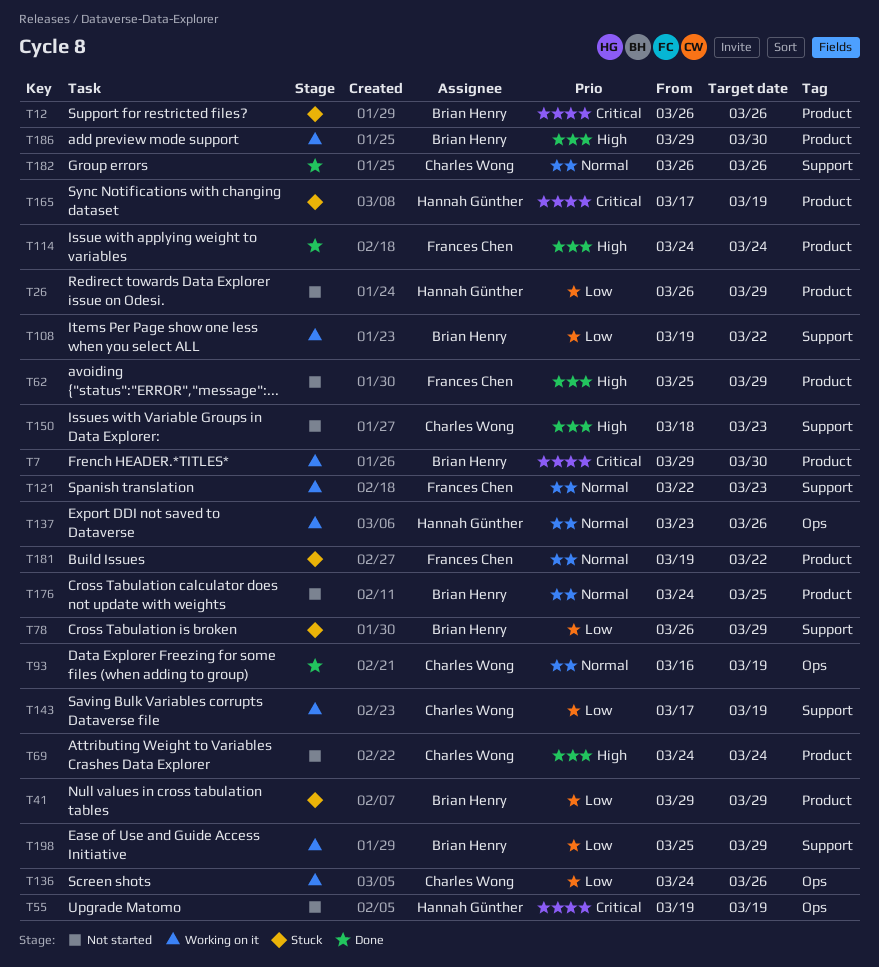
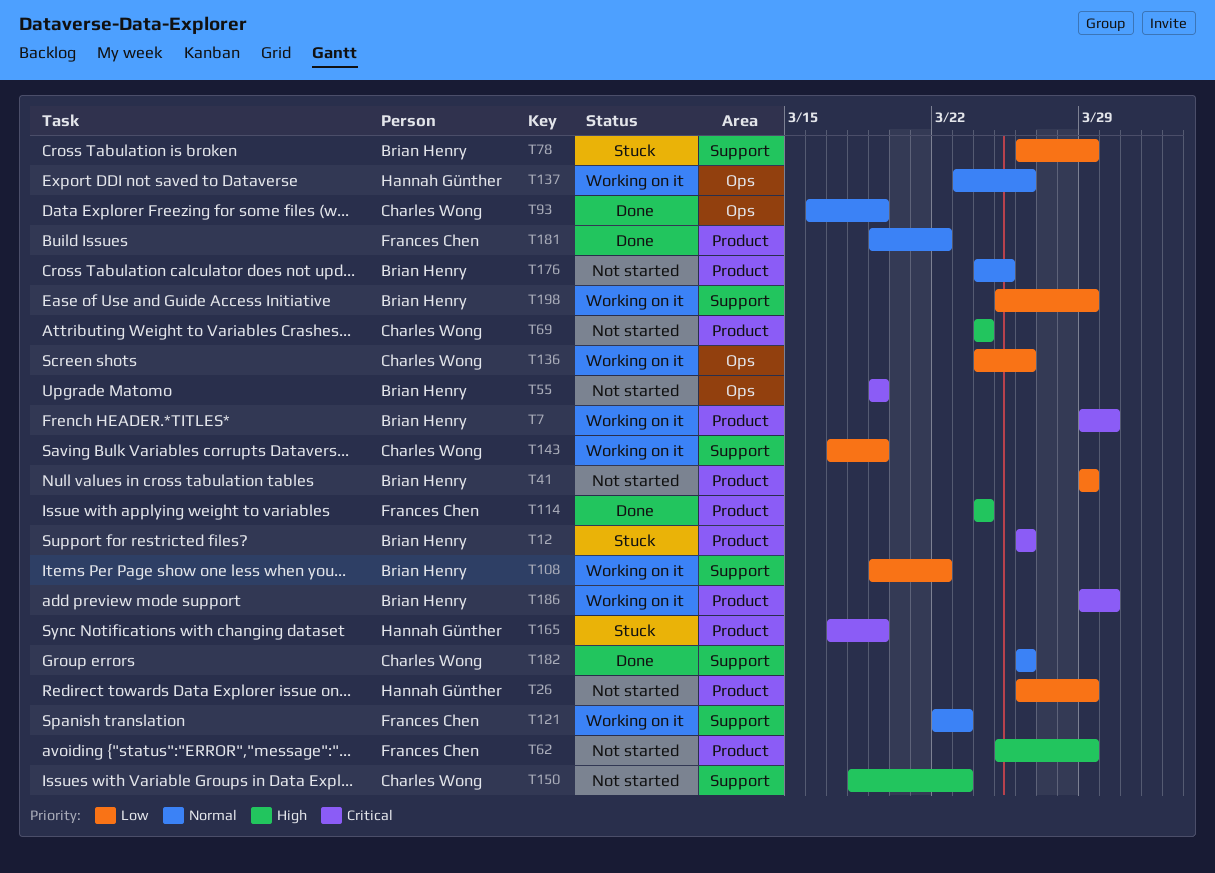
T41, status: Stuck -> Not started
T55, owner: Hannah Günther -> Brian Henry
T181, status: Stuck -> Done
T186, priority: High -> Critical

